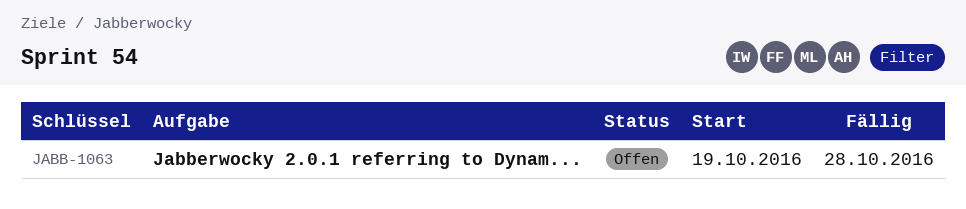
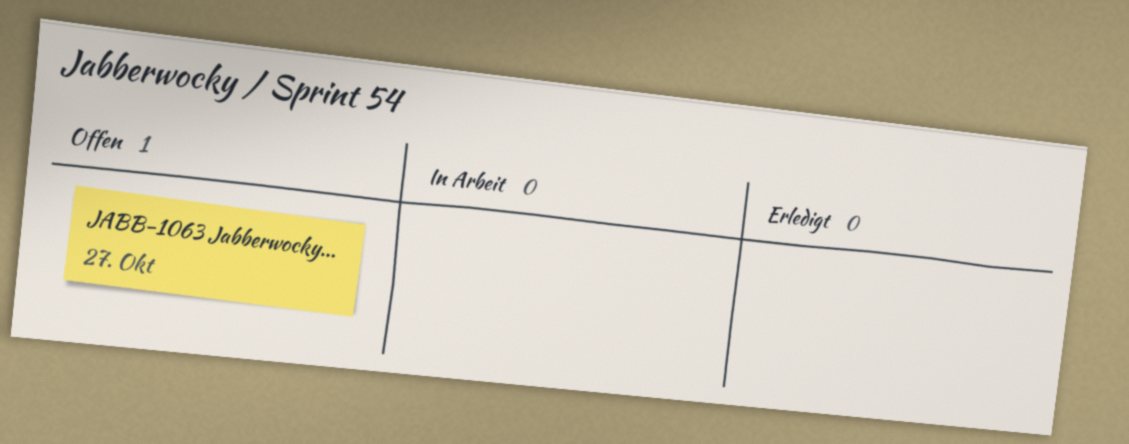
JABB-1063, due: Oct 28 -> Oct 27

